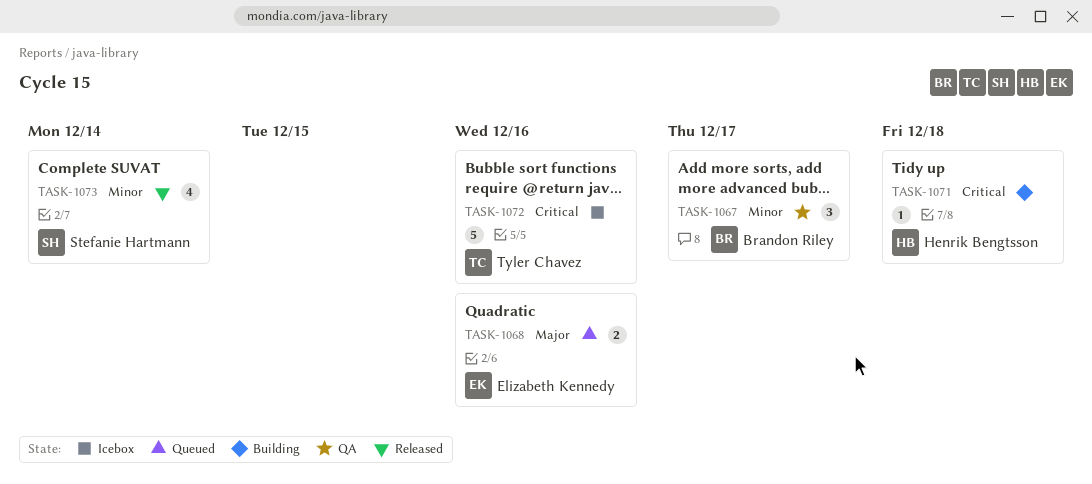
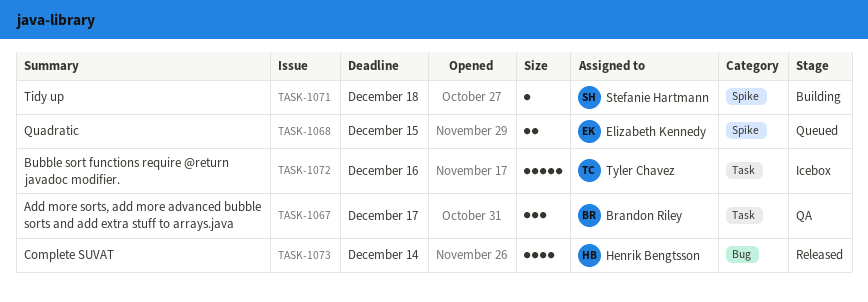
TASK-1068, due: Dec 16 -> Dec 15
TASK-1071, owner: Henrik Bengtsson -> Stefanie Hartmann
TASK-1073, owner: Stefanie Hartmann -> Henrik Bengtsson

